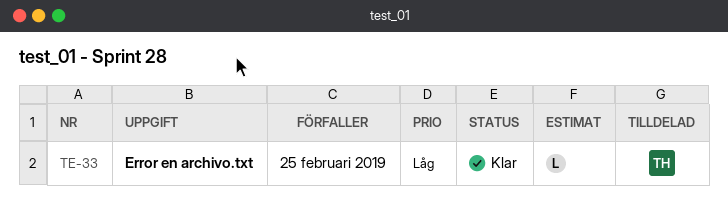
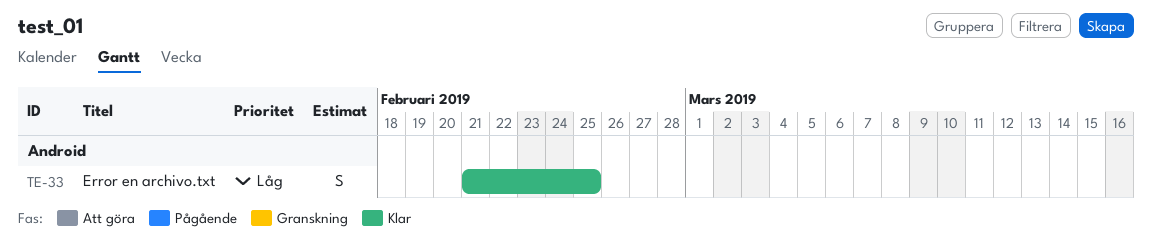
TE-33, estimate: L -> S

